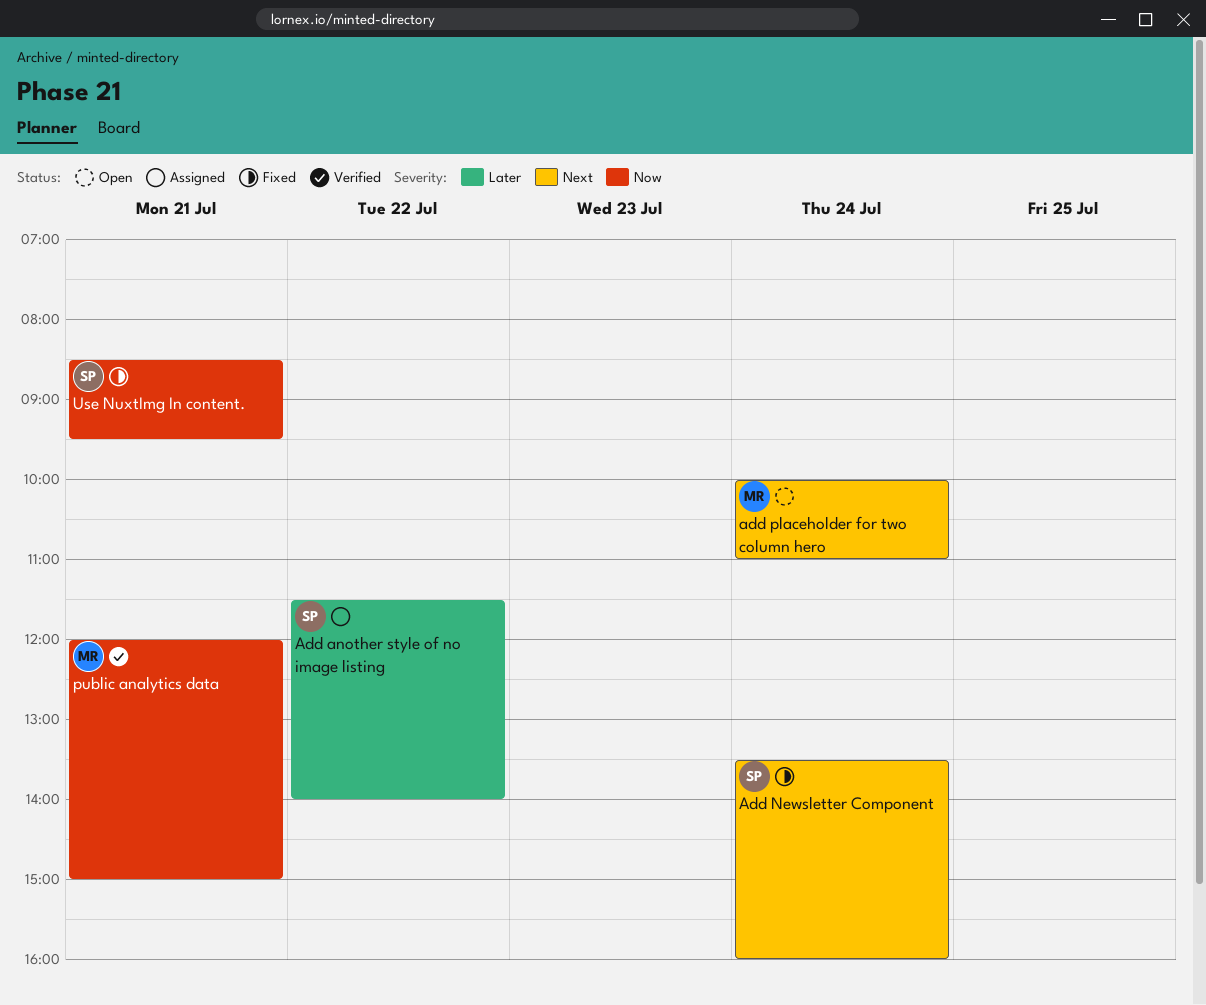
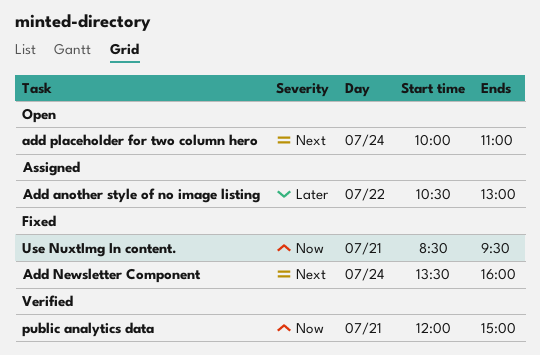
Add another style of no image listing, begins: 11:30 -> 10:30
Add another style of no image listing, ends: 14:00 -> 13:00

